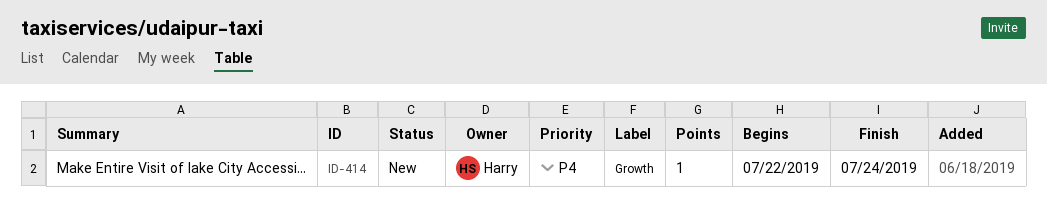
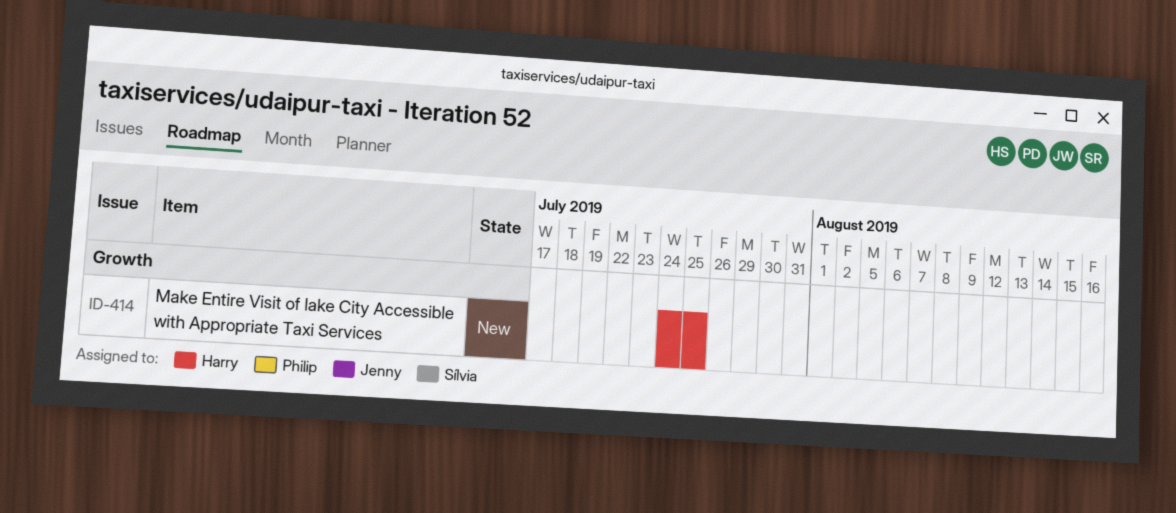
ID-414, start: Jul 22 -> Jul 24
ID-414, due: Jul 24 -> Jul 25

